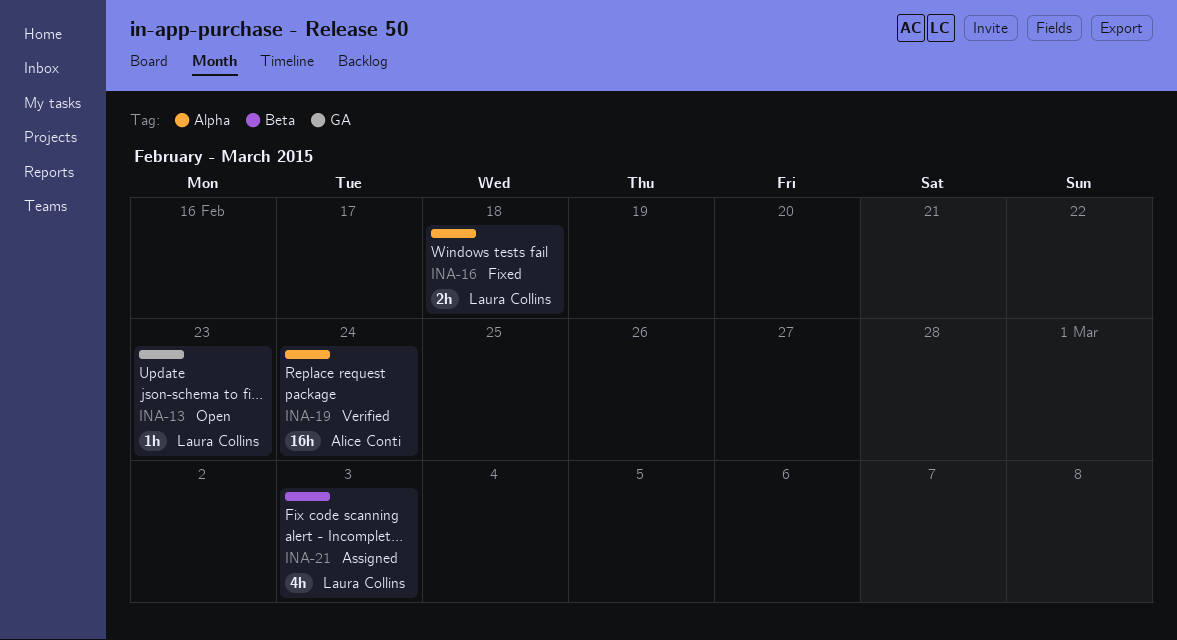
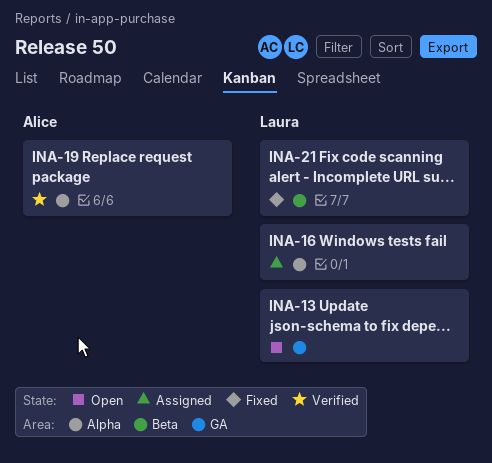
INA-16, status: Fixed -> Assigned
INA-21, status: Assigned -> Fixed

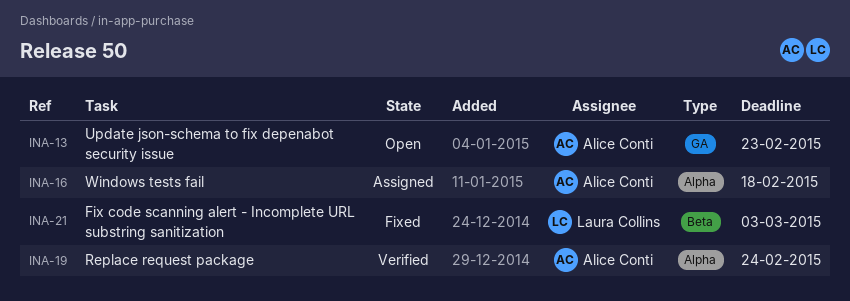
INA-13, owner: Laura Collins -> Alice Conti
INA-16, owner: Laura Collins -> Alice Conti

